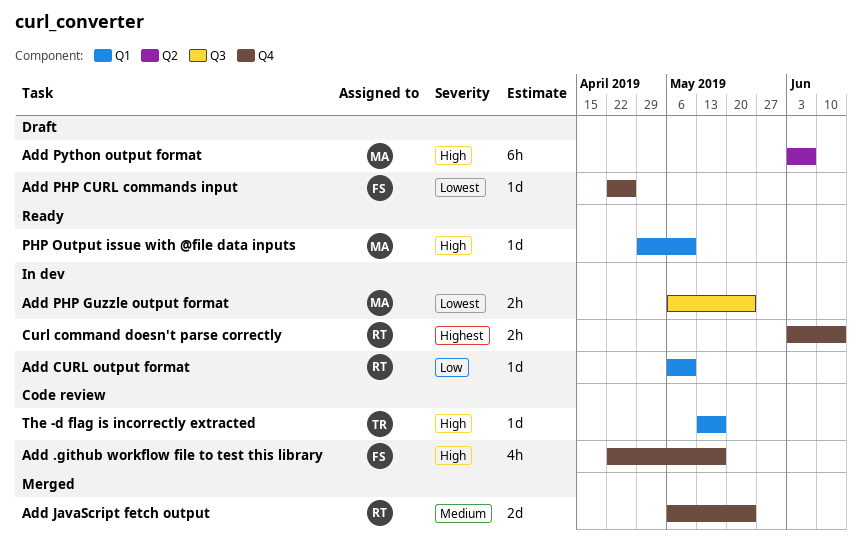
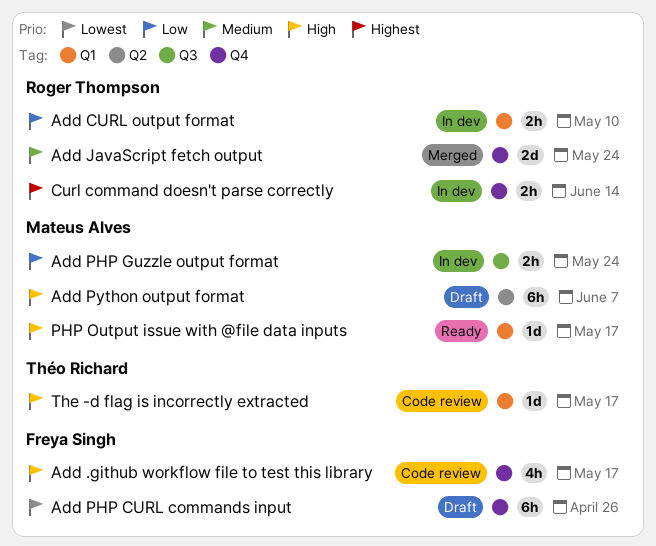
Add CURL output format, estimate: 1d -> 2h
Add PHP CURL commands input, estimate: 1d -> 6h
Add PHP Guzzle output format, priority: Lowest -> Low
PHP Output issue with @file data inputs, due: May 10 -> May 17

